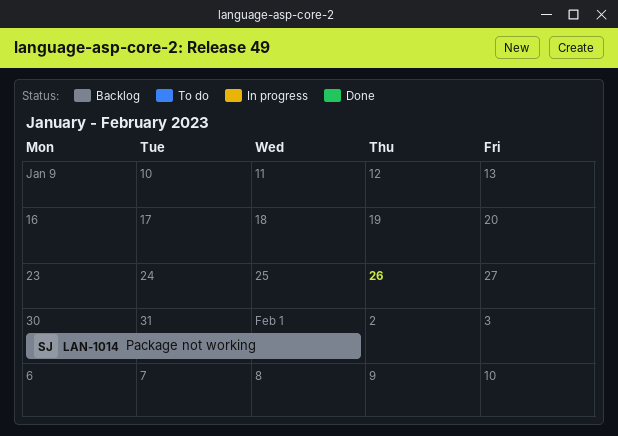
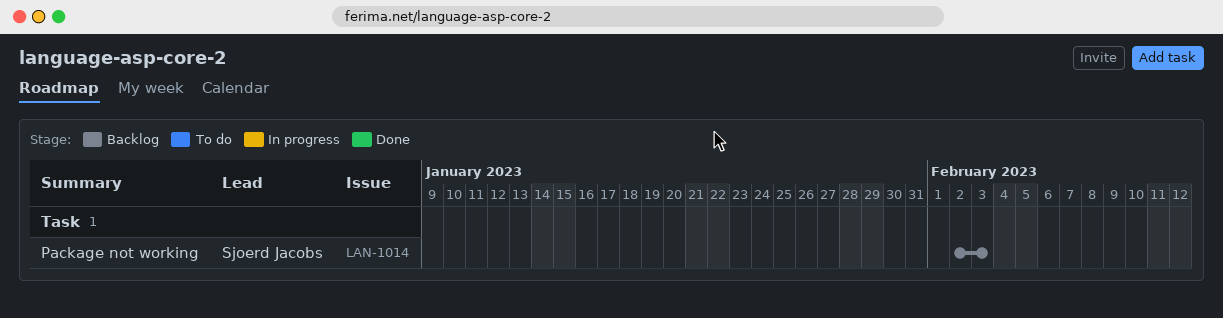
LAN-1014, start: Jan 30 -> Feb 2
LAN-1014, due: Feb 1 -> Feb 3

